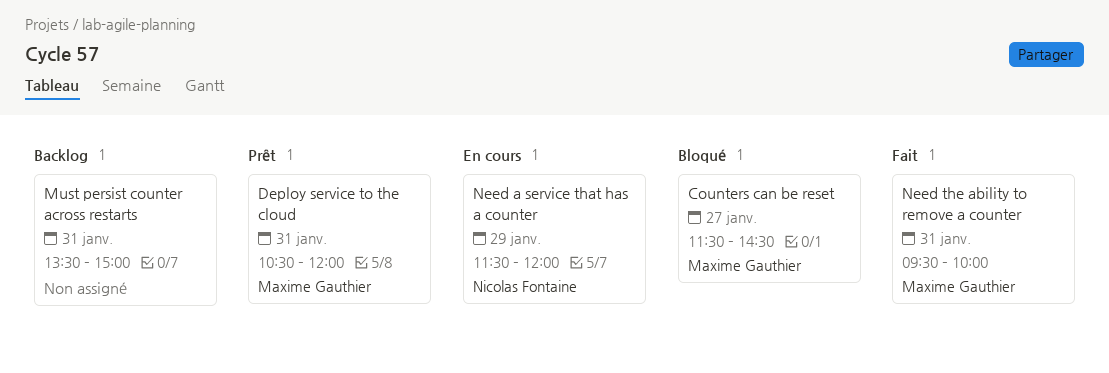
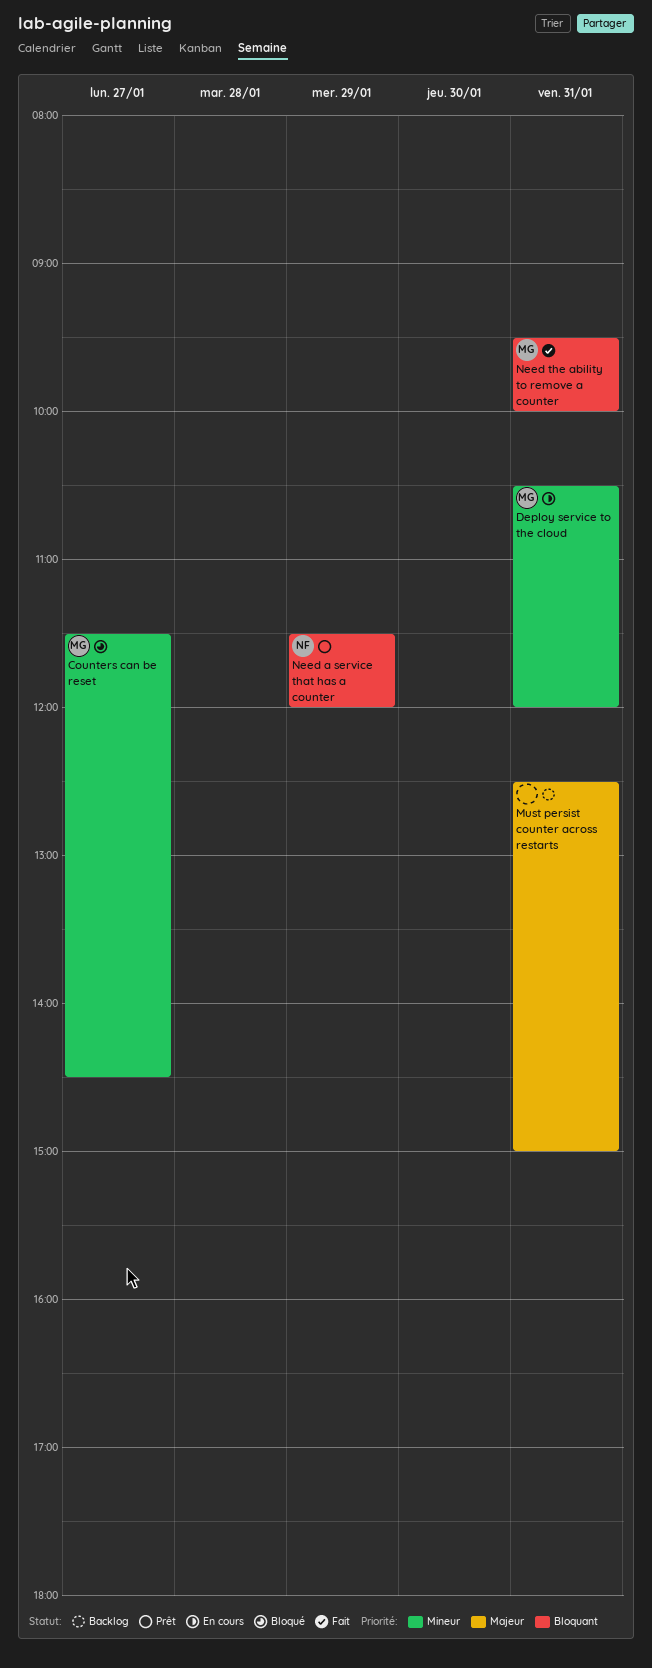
Deploy service to the cloud, status: Prêt -> En cours
Must persist counter across restarts, begins: 13:30 -> 12:30
Need a service that has a counter, status: En cours -> Prêt

